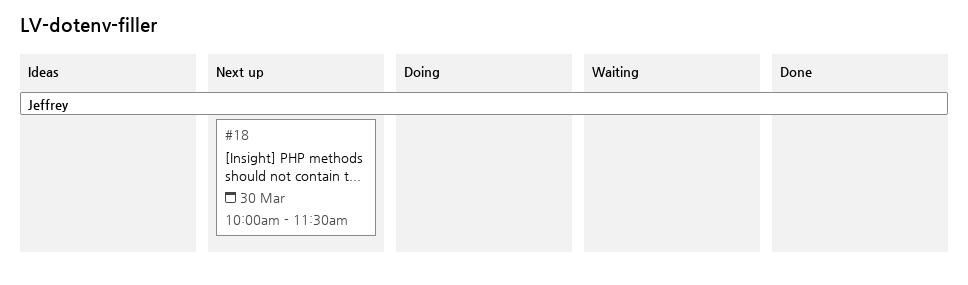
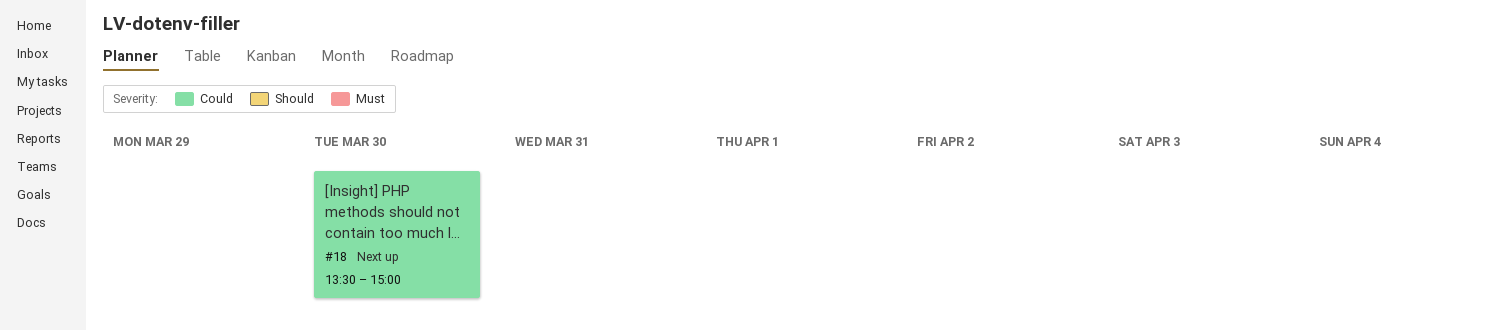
#18, begins: 10:00 -> 13:30
#18, ends: 11:30 -> 15:00

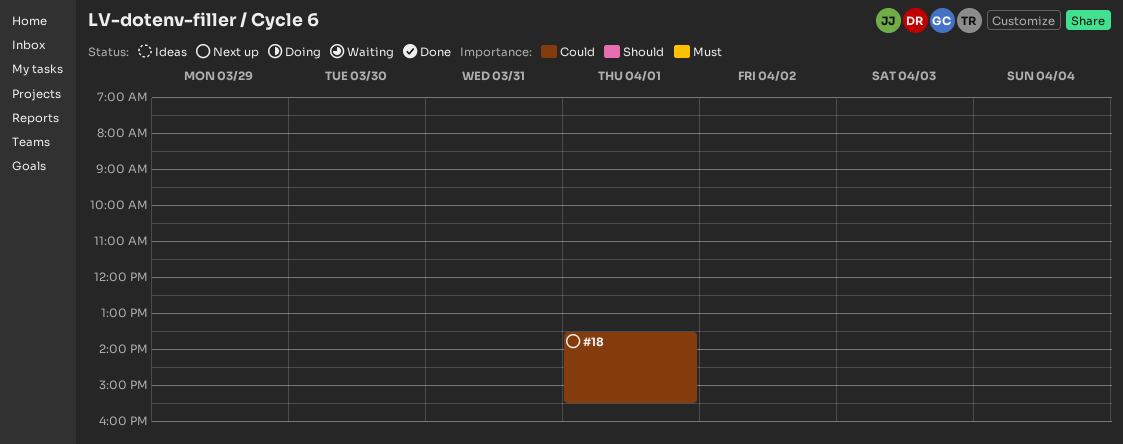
#18, day: Mar 30 -> Apr 1
#18, ends: 15:00 -> 15:30

